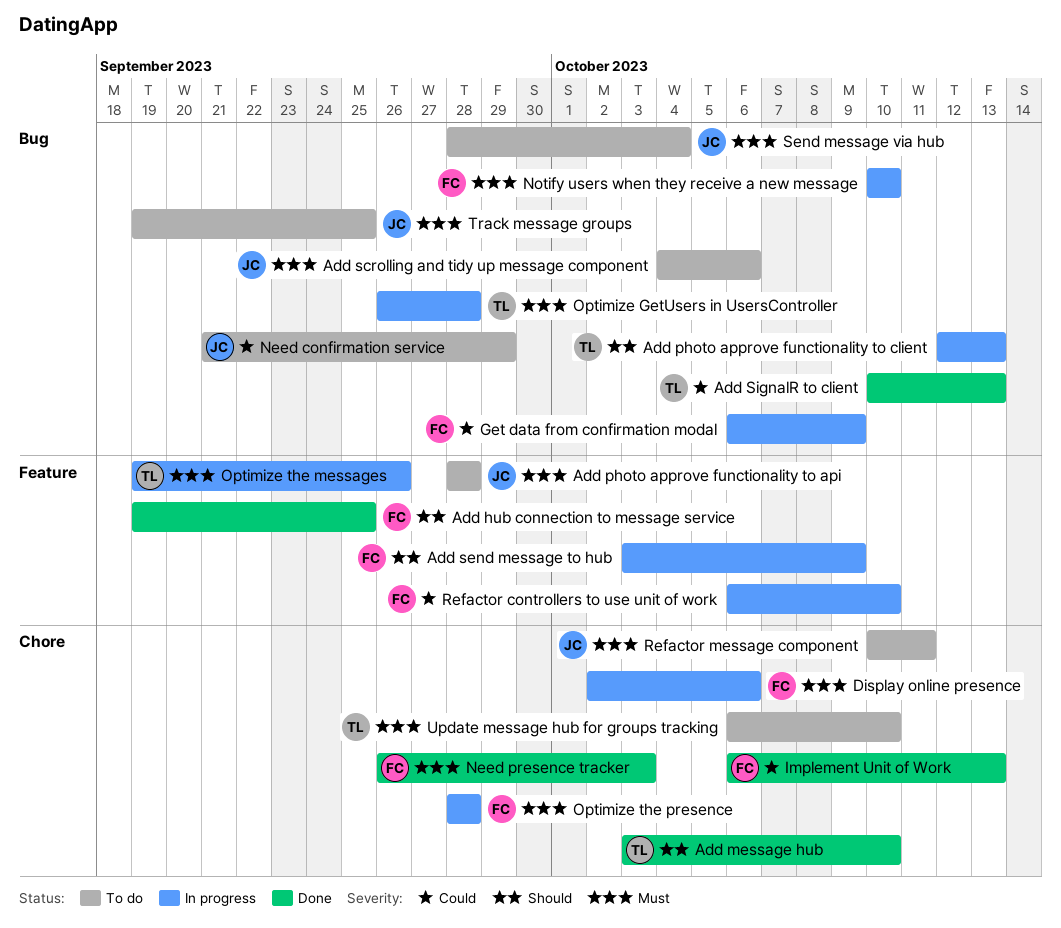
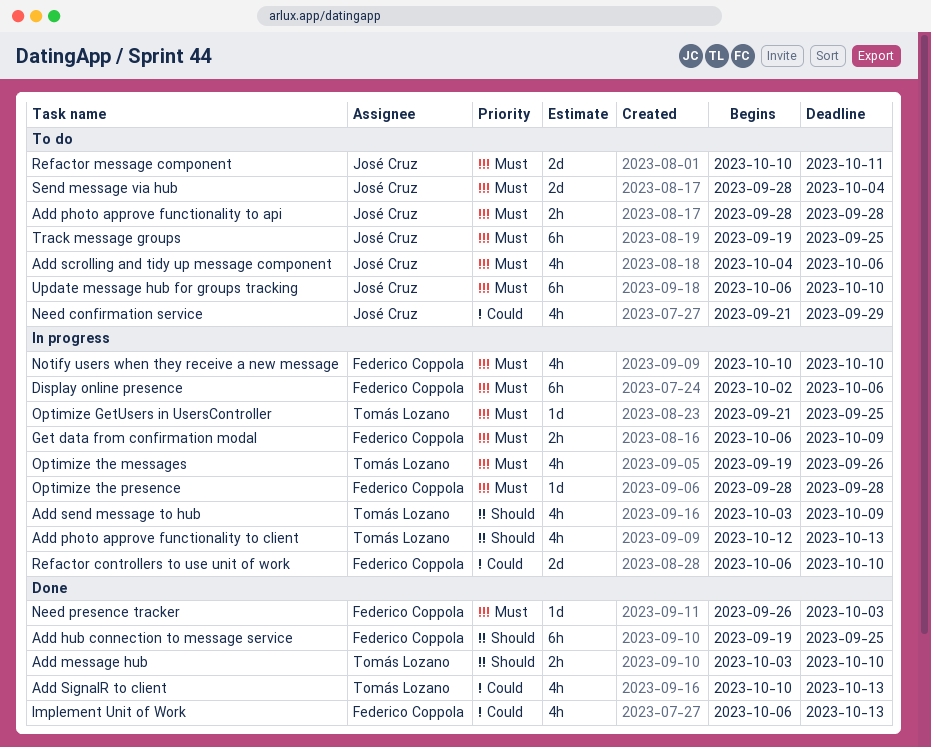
Add send message to hub, owner: Federico Coppola -> Tomás Lozano
Get data from confirmation modal, priority: Could -> Must
Optimize GetUsers in UsersController, start: Sep 26 -> Sep 21
Optimize GetUsers in UsersController, due: Sep 28 -> Sep 25
Update message hub for groups tracking, owner: Tomás Lozano -> José Cruz

